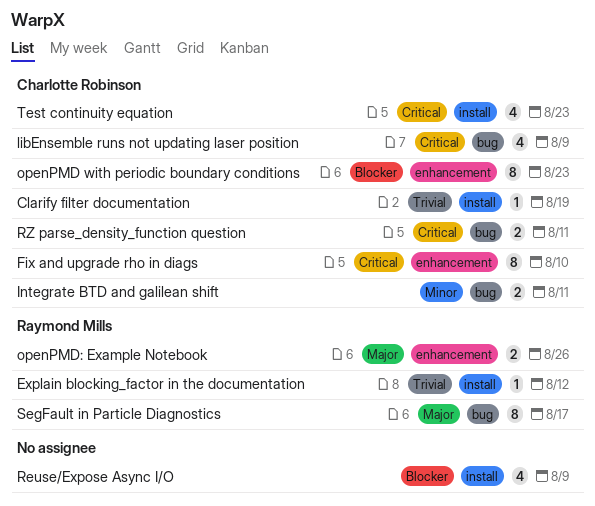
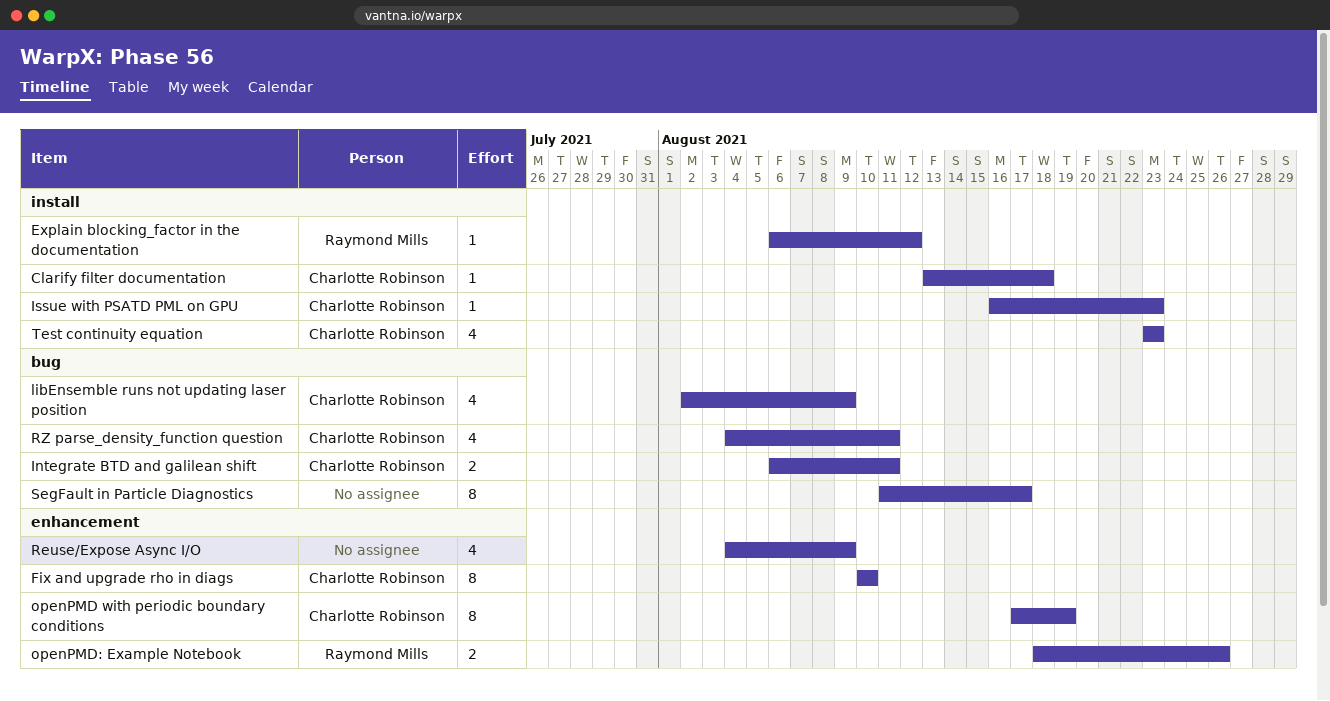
Clarify filter documentation, due: Aug 19 -> Aug 18
Issue with PSATD PML on GPU: none -> present
openPMD with periodic boundary conditions, due: Aug 23 -> Aug 19
Reuse/Expose Async I/O, label: install -> enhancement
RZ parse_density_function question, estimate: 2 -> 4
SegFault in Particle Diagnostics, owner: Raymond Mills -> none

